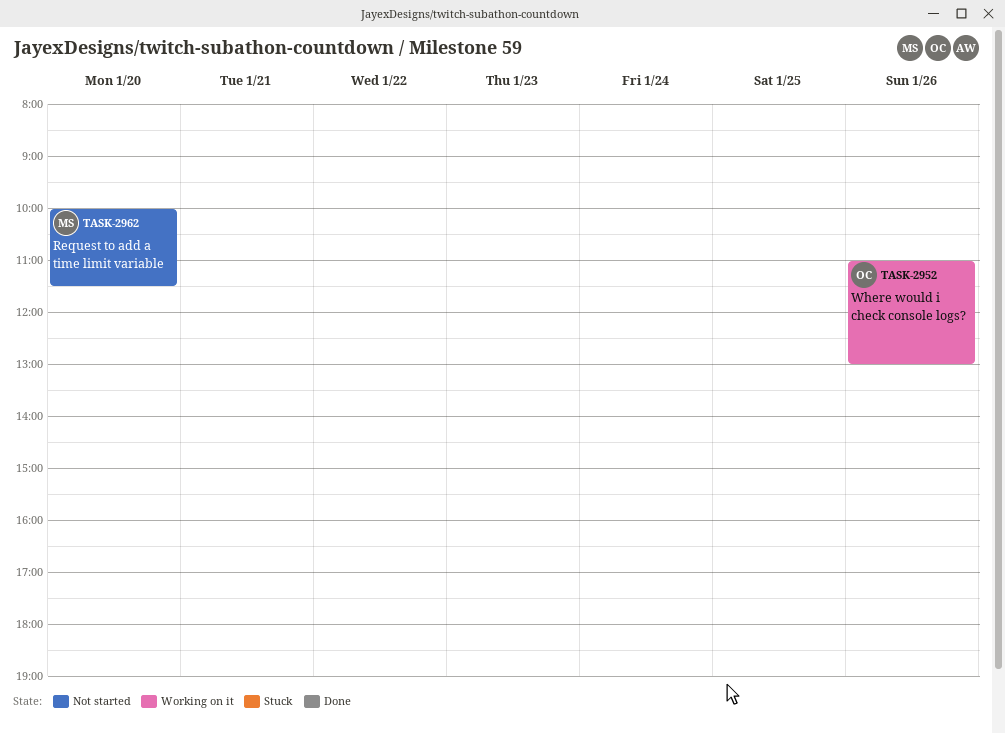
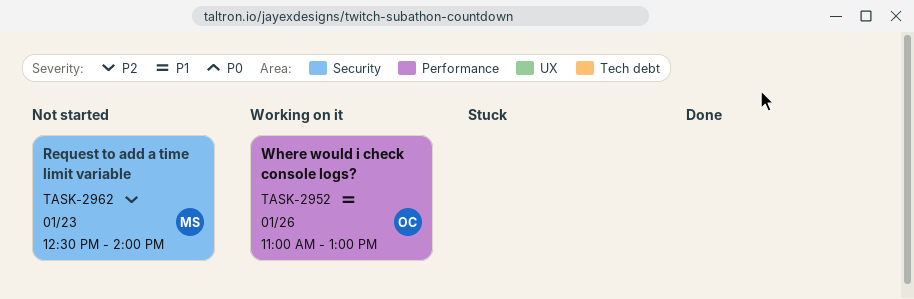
TASK-2962, day: Jan 20 -> Jan 23
TASK-2962, begins: 10:00 -> 12:30
TASK-2962, ends: 11:30 -> 14:00

